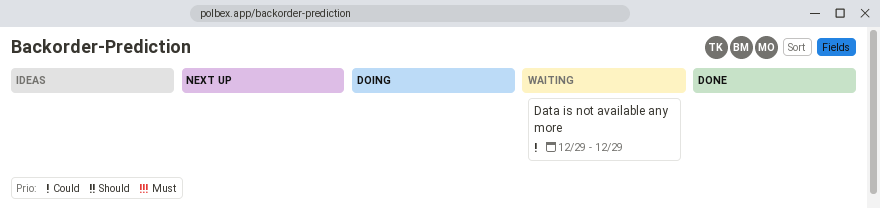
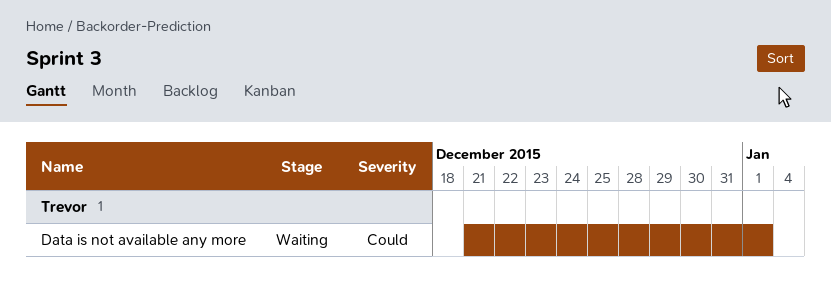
Data is not available any more, start: Dec 29 -> Dec 21
Data is not available any more, due: Dec 29 -> Jan 1

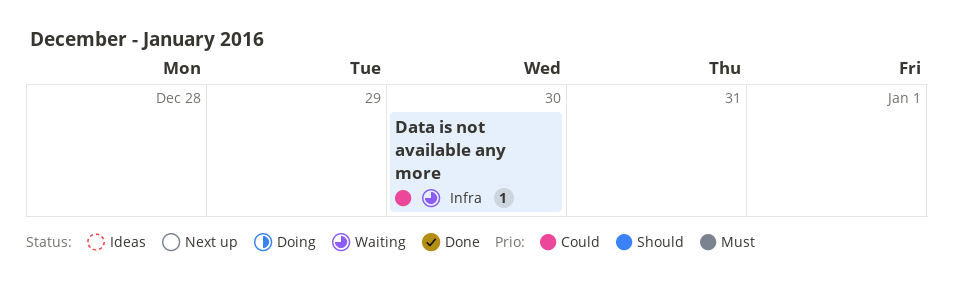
Data is not available any more, due: Jan 1 -> Dec 30

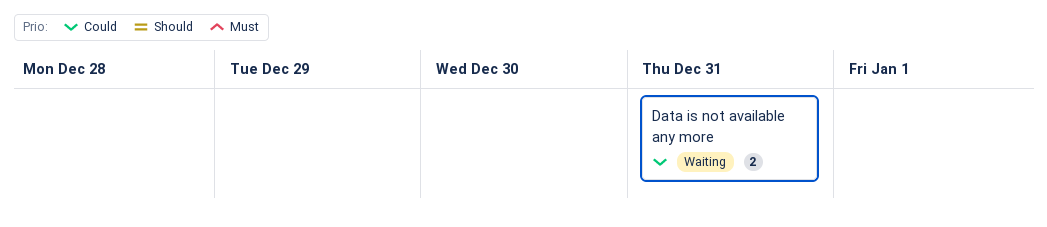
Data is not available any more, estimate: 1 -> 2
Data is not available any more, due: Dec 30 -> Dec 31

